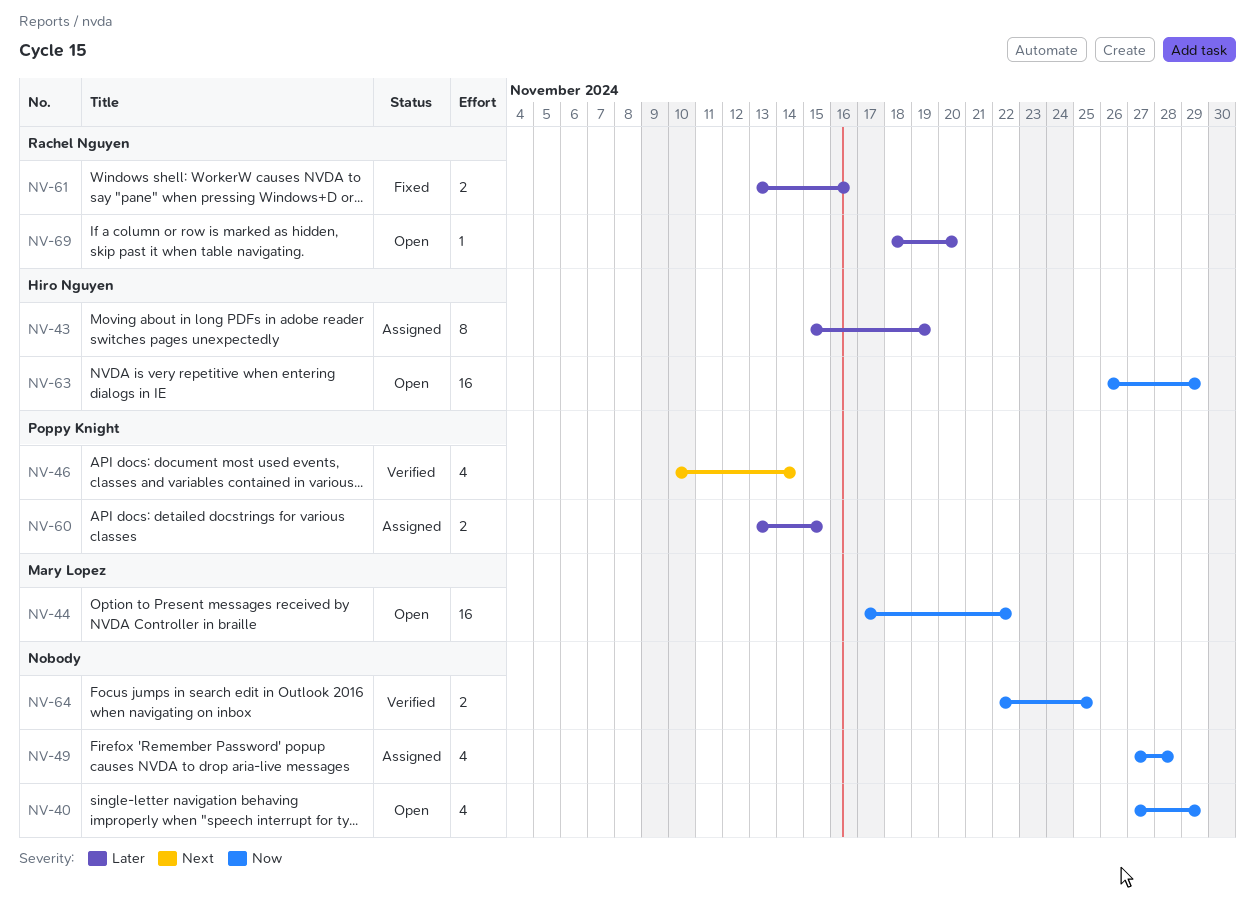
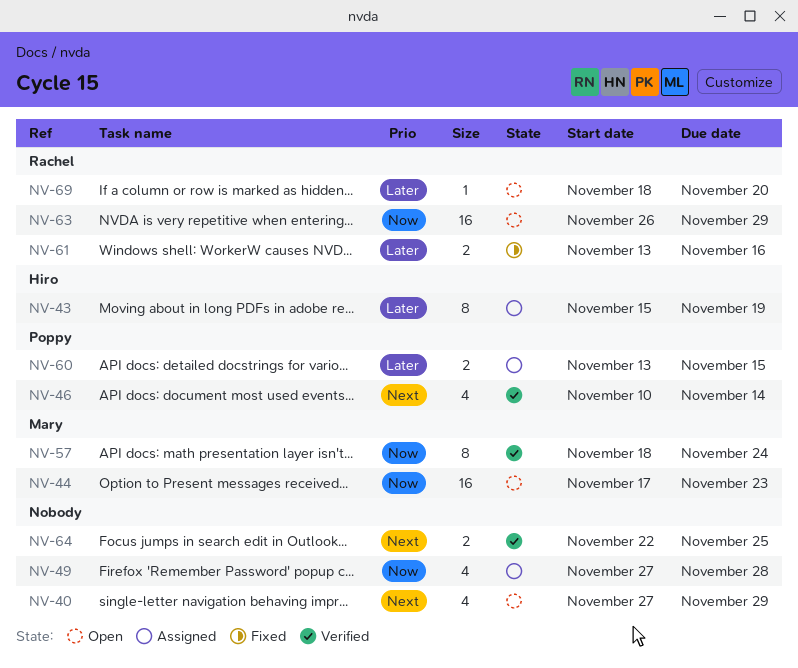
NV-40, priority: Now -> Next
NV-44, due: Nov 22 -> Nov 23
NV-57: none -> present
NV-63, owner: Hiro Nguyen -> Rachel Nguyen
NV-64, priority: Now -> Next

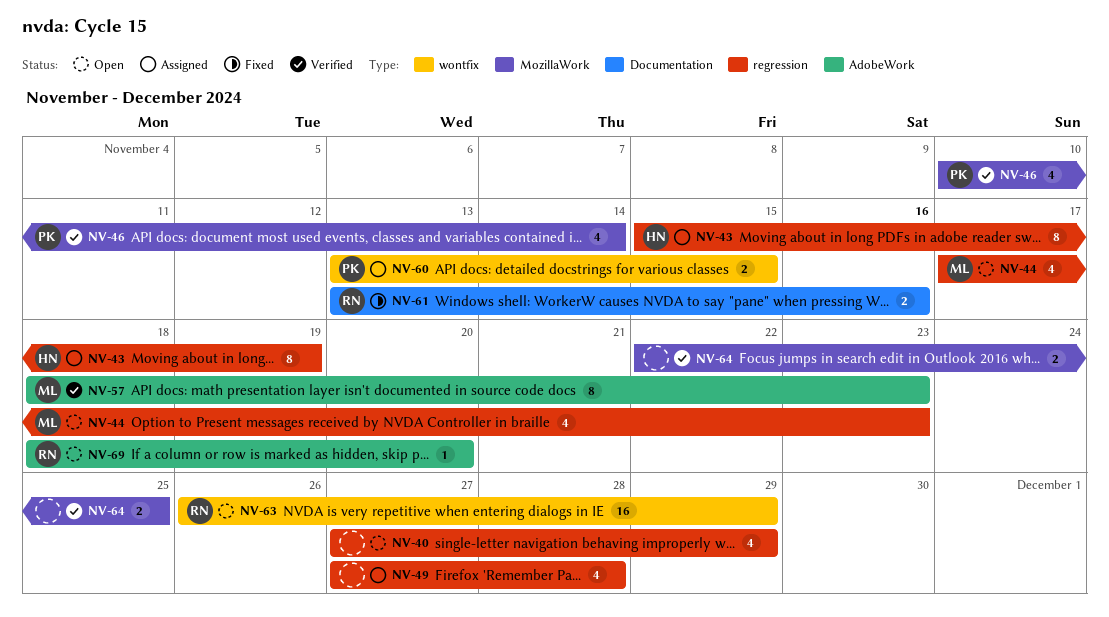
NV-44, estimate: 16 -> 4
NV-57, due: Nov 24 -> Nov 23

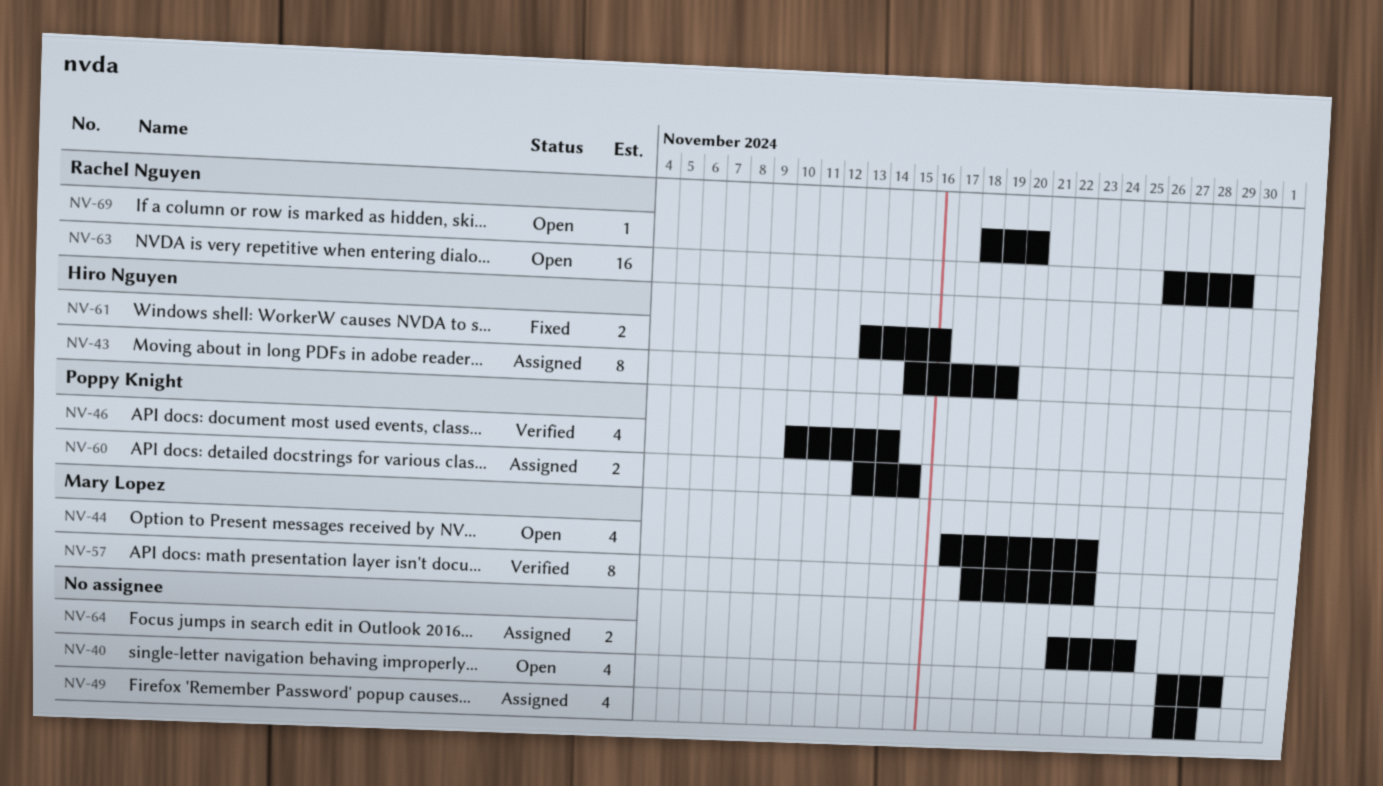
NV-61, owner: Rachel Nguyen -> Hiro Nguyen
NV-64, status: Verified -> Assigned

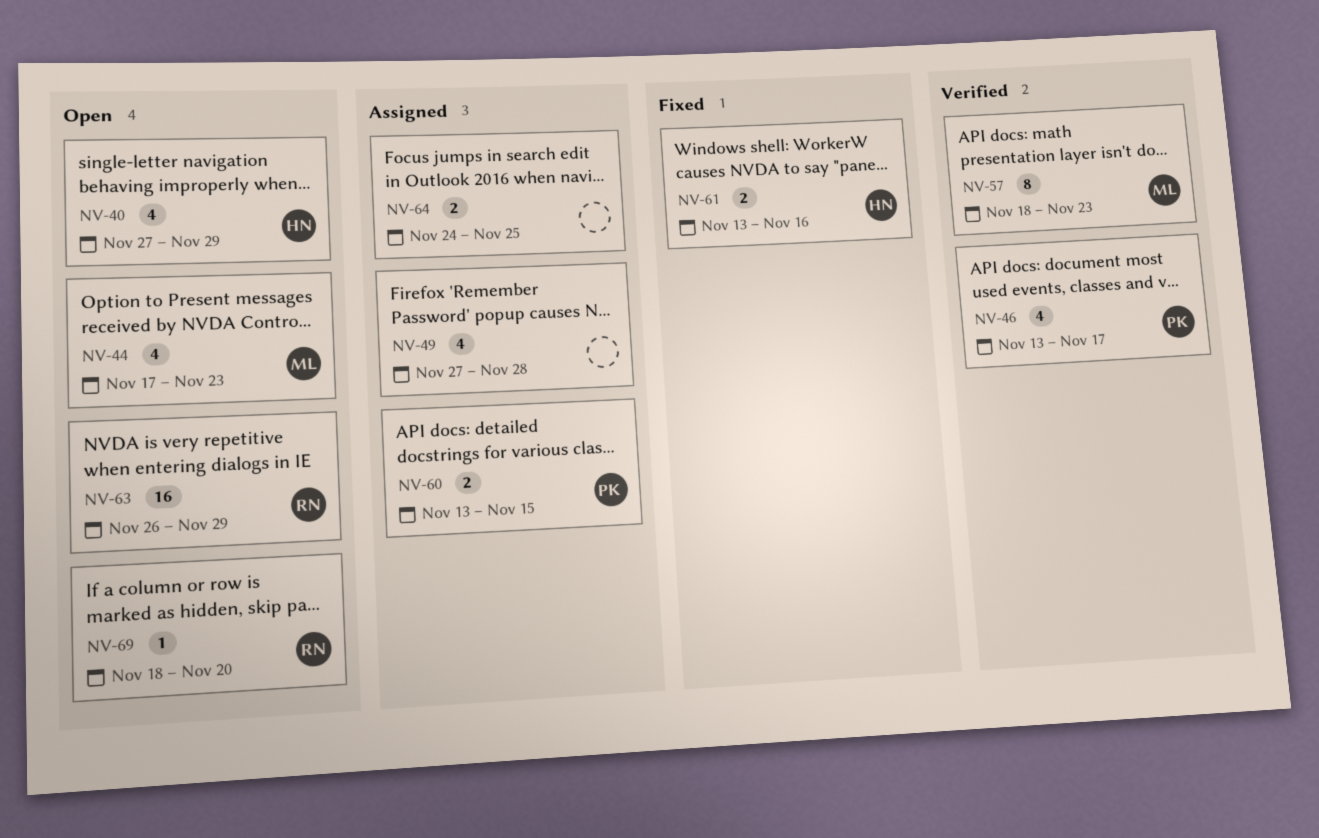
NV-40, owner: none -> Hiro Nguyen
NV-43: present -> none
NV-46, start: Nov 10 -> Nov 13
NV-46, due: Nov 14 -> Nov 17
NV-64, start: Nov 22 -> Nov 24

